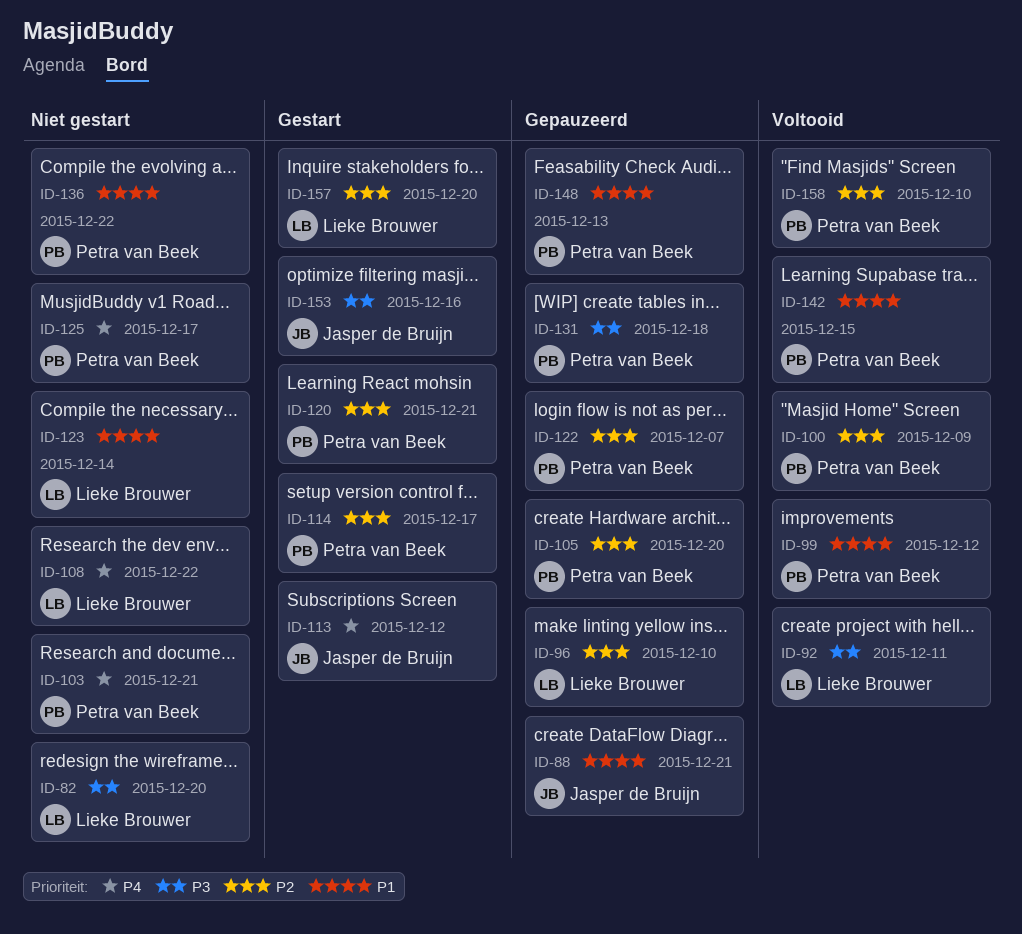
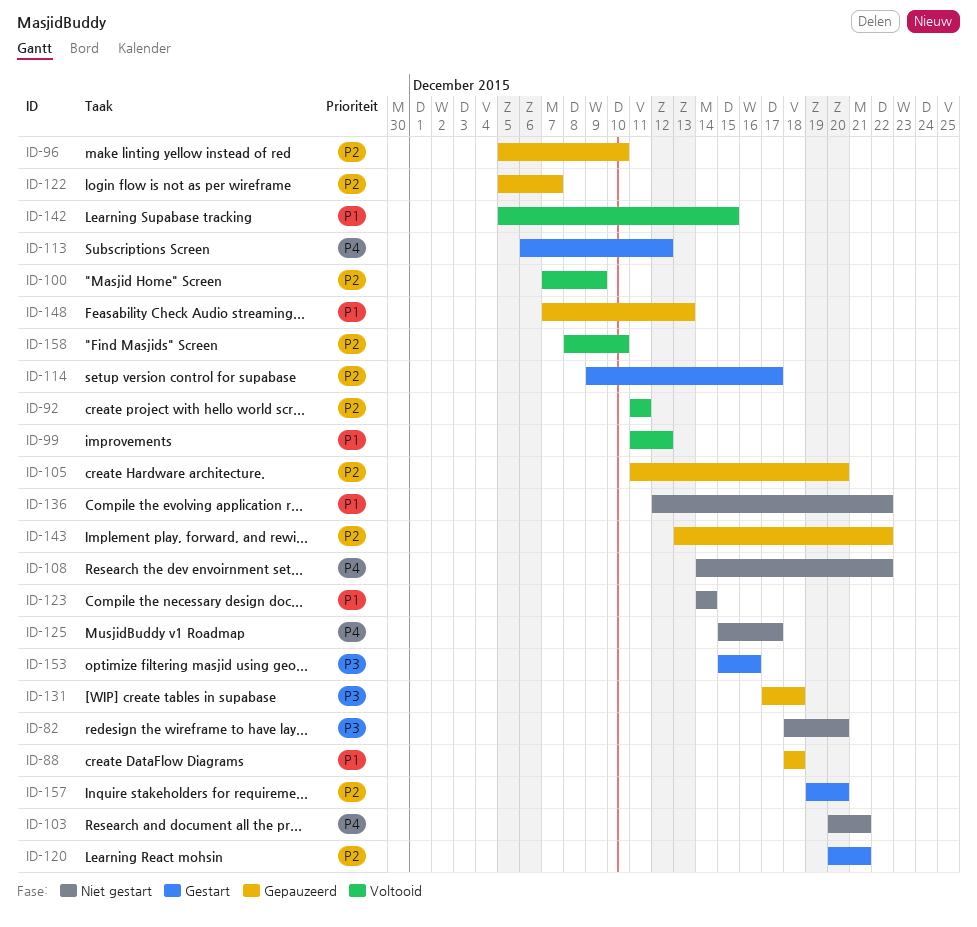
ID-88, due: Dec 21 -> Dec 18
ID-92, priority: P3 -> P2
ID-143: none -> present

